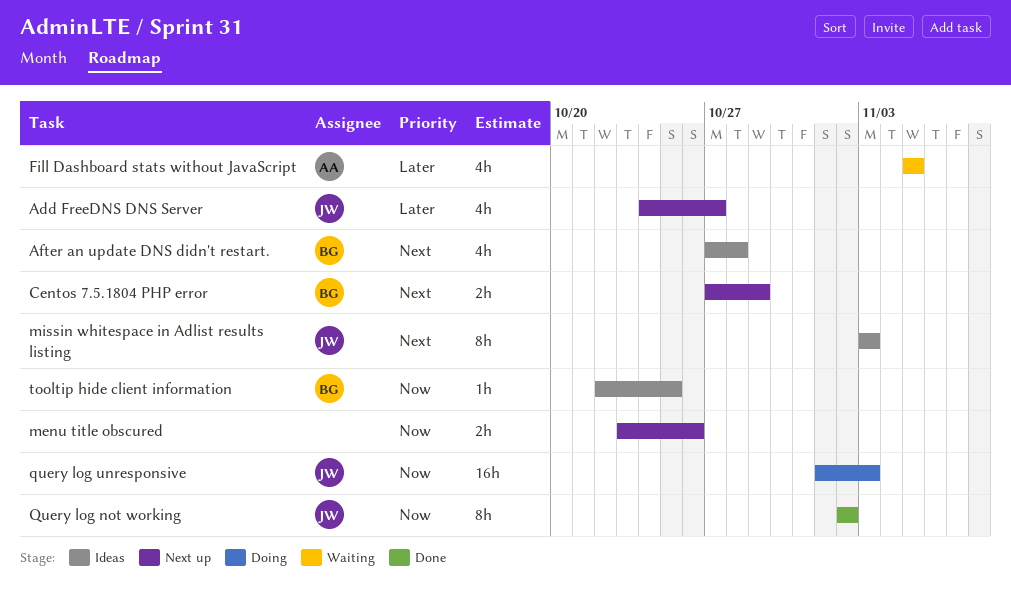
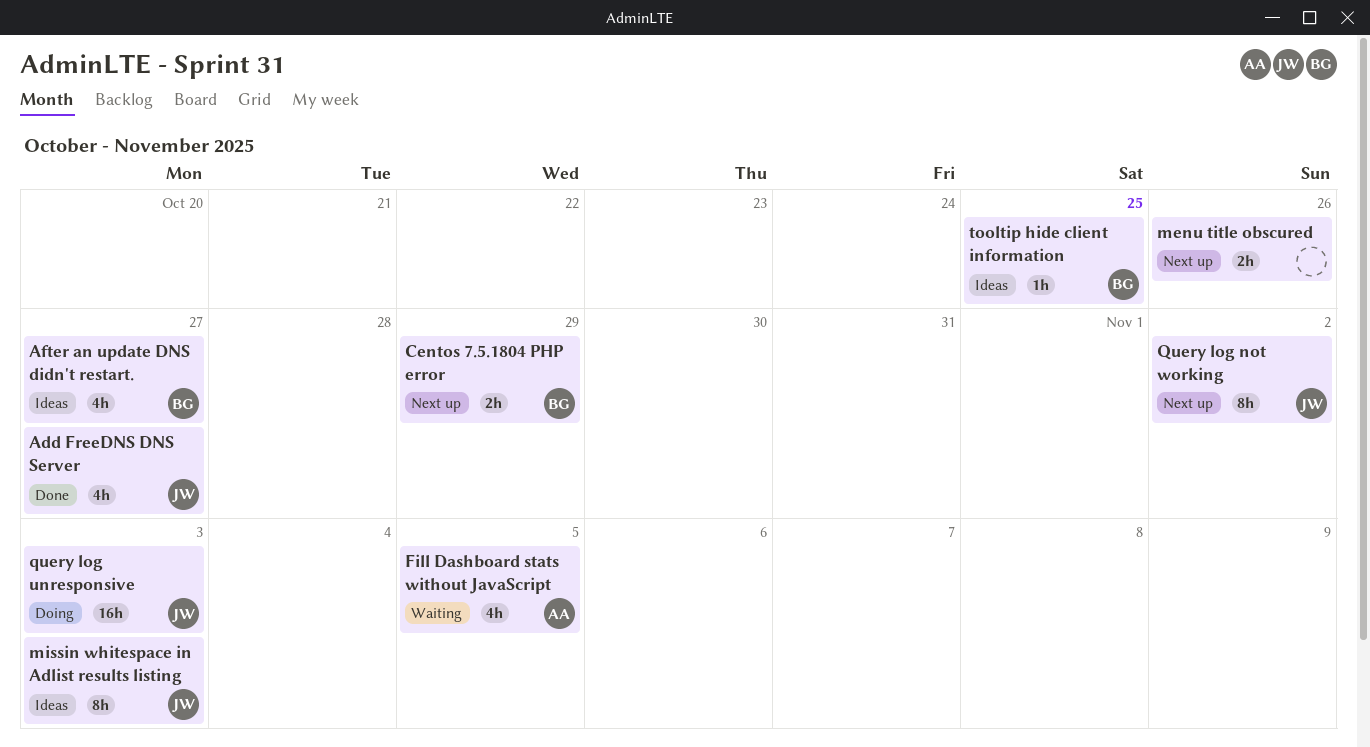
Add FreeDNS DNS Server, status: Next up -> Done
After an update DNS didn't restart., due: Oct 28 -> Oct 27
Query log not working, status: Done -> Next up

